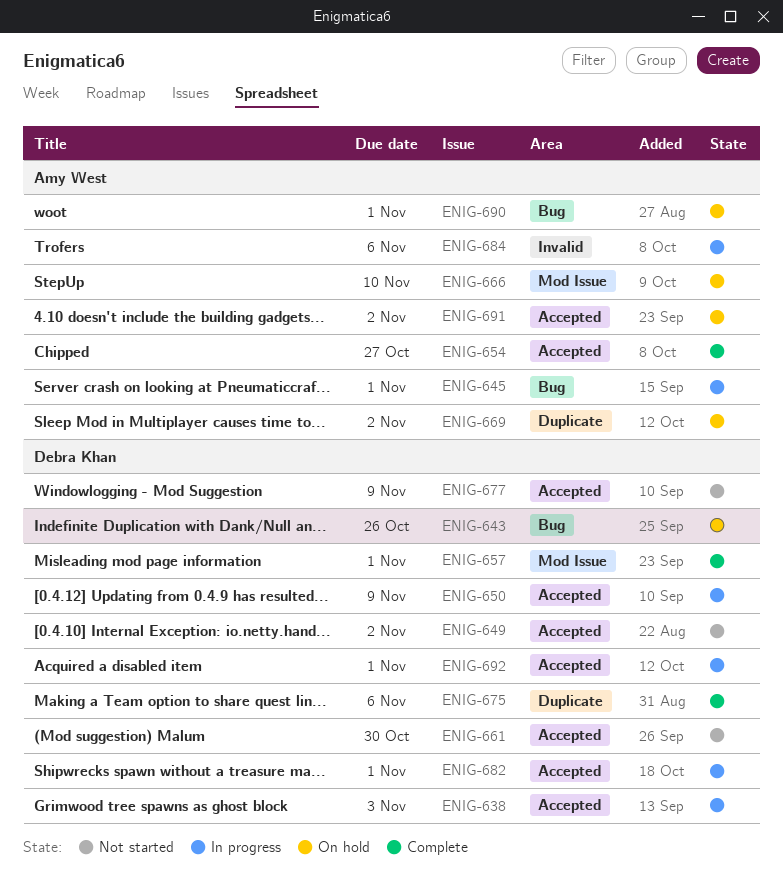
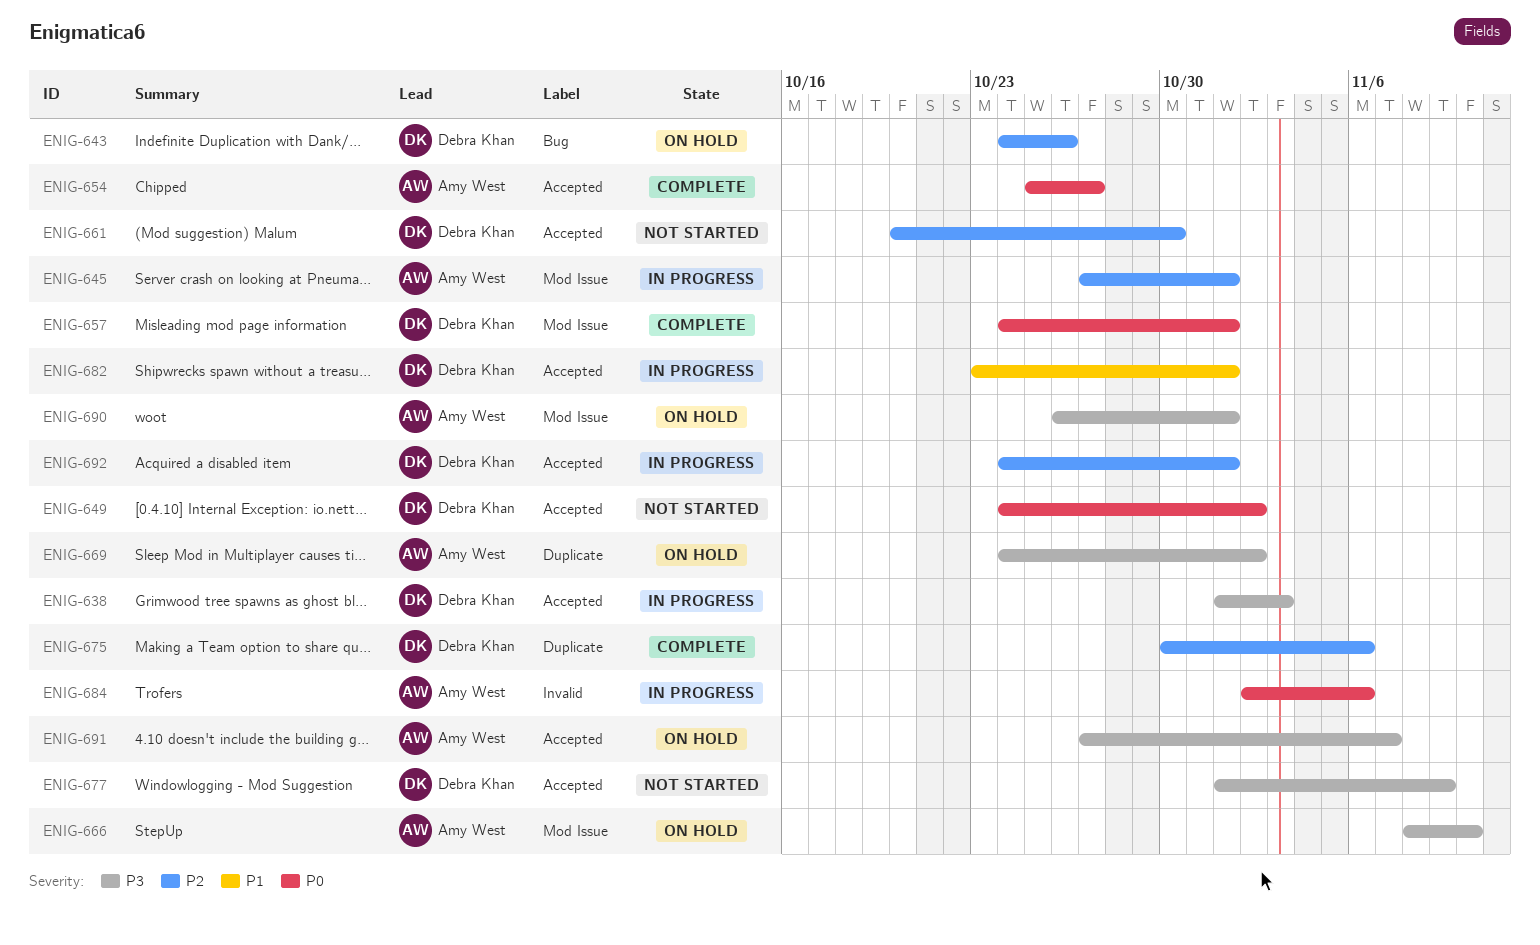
ENIG-645, label: Bug -> Mod Issue
ENIG-650: present -> none
ENIG-690, label: Bug -> Mod Issue
ENIG-691, due: Nov 2 -> Nov 7

